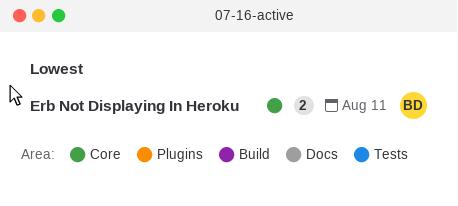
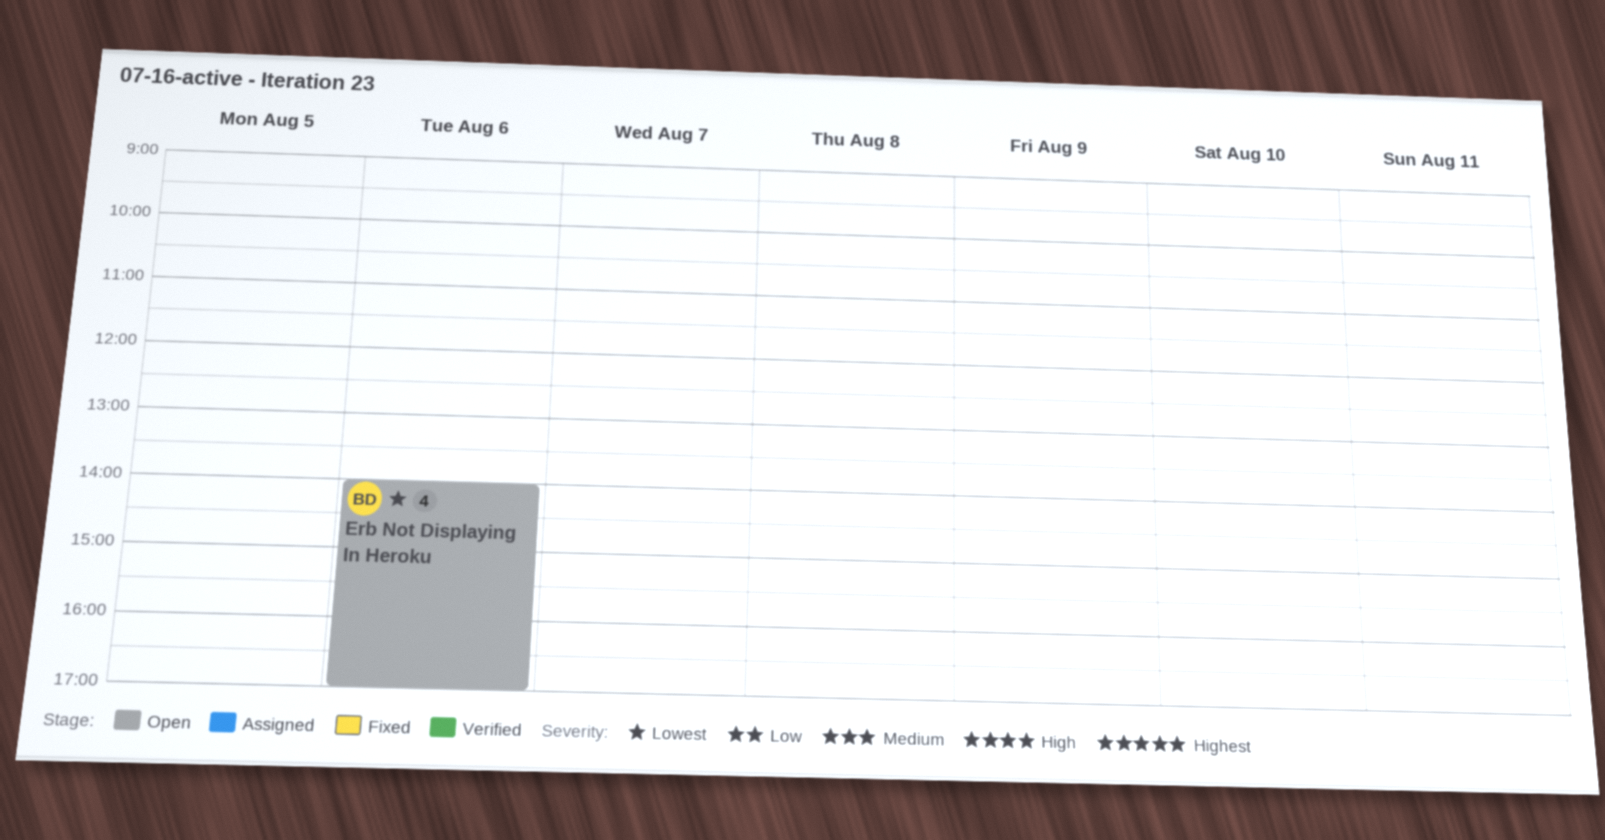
Erb Not Displaying In Heroku, estimate: 2 -> 4
Erb Not Displaying In Heroku, day: Aug 11 -> Aug 6

